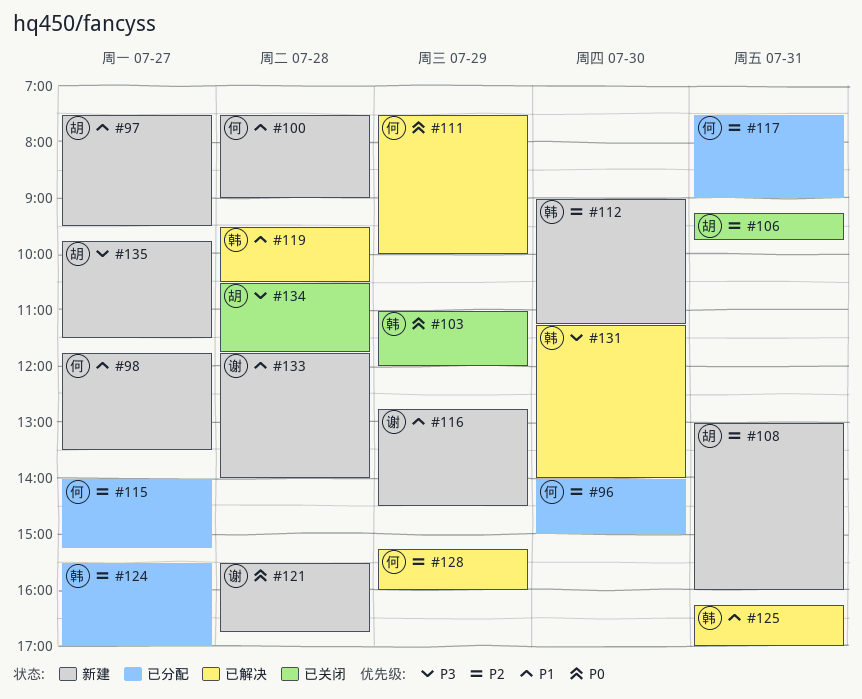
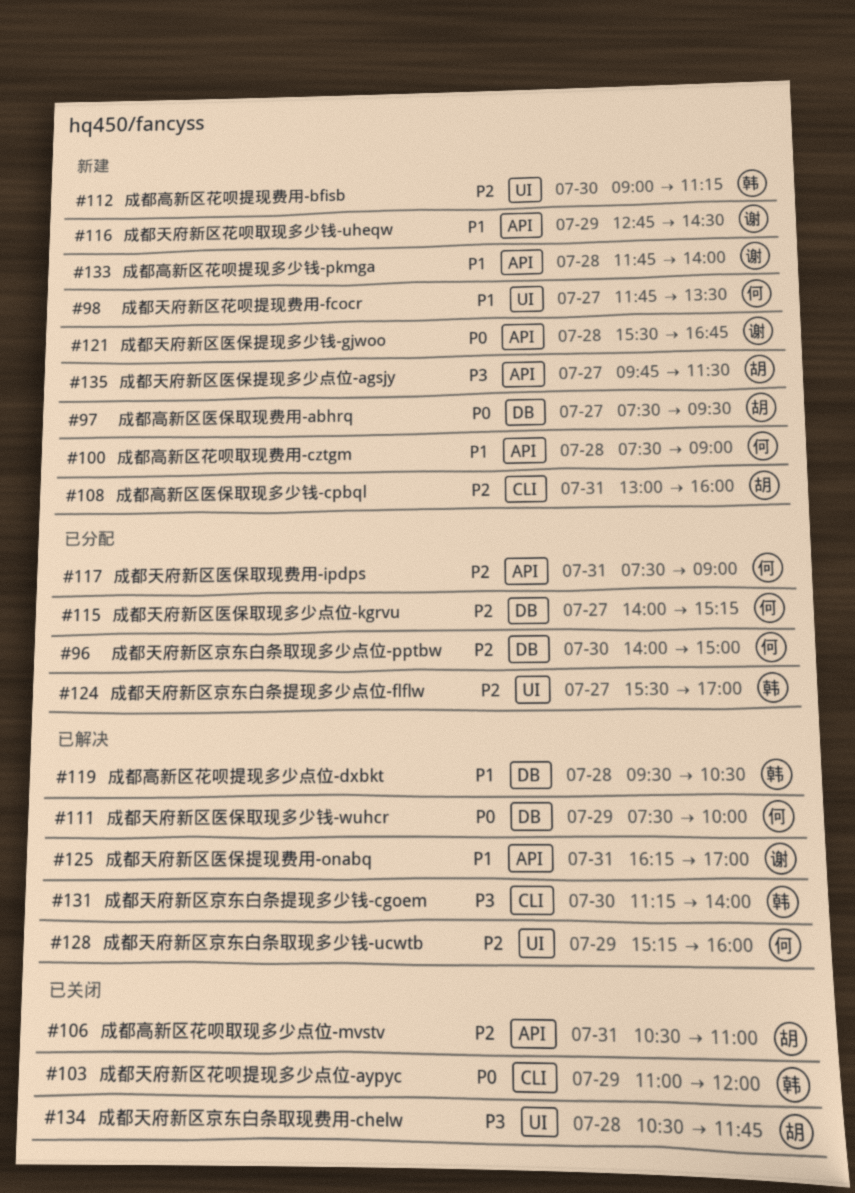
#97, priority: P1 -> P0
#106, begins: 09:15 -> 10:30
#106, ends: 09:45 -> 11:00
#125, owner: 韩 -> 谢

